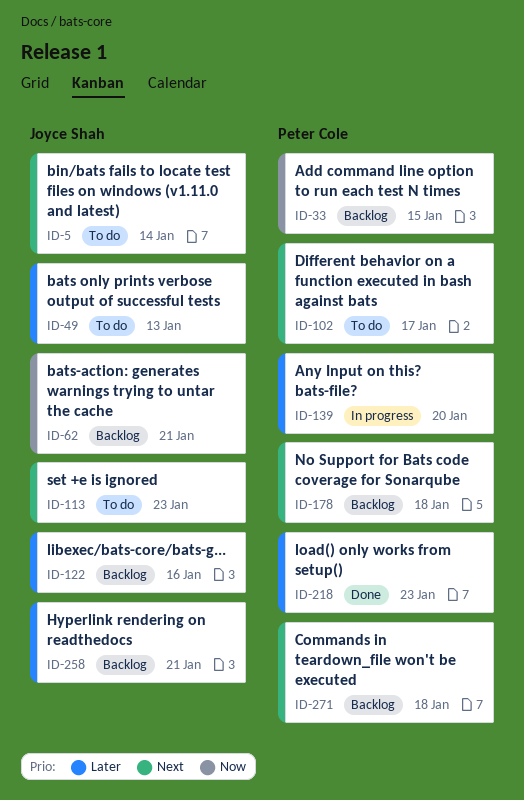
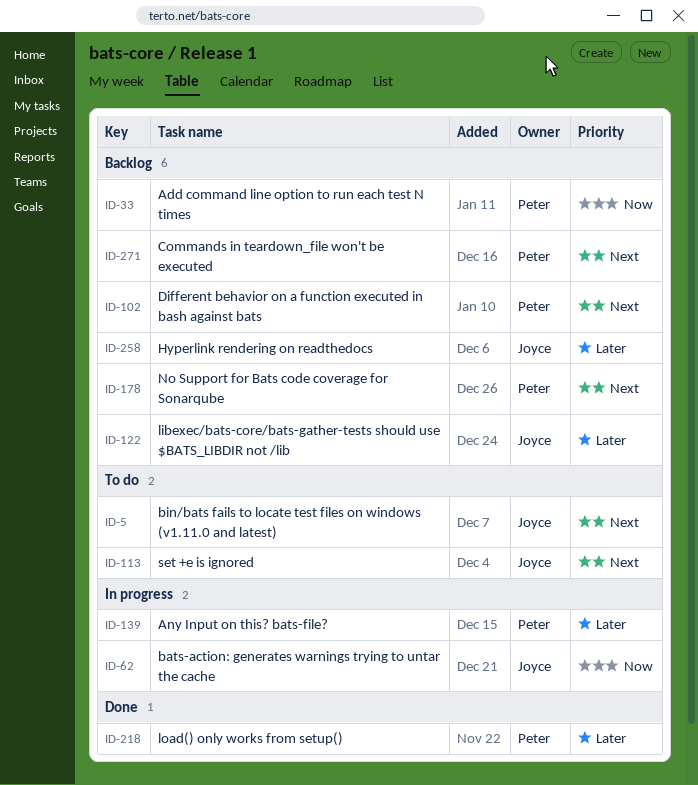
ID-49: present -> none
ID-62, status: Backlog -> In progress
ID-102, status: To do -> Backlog

